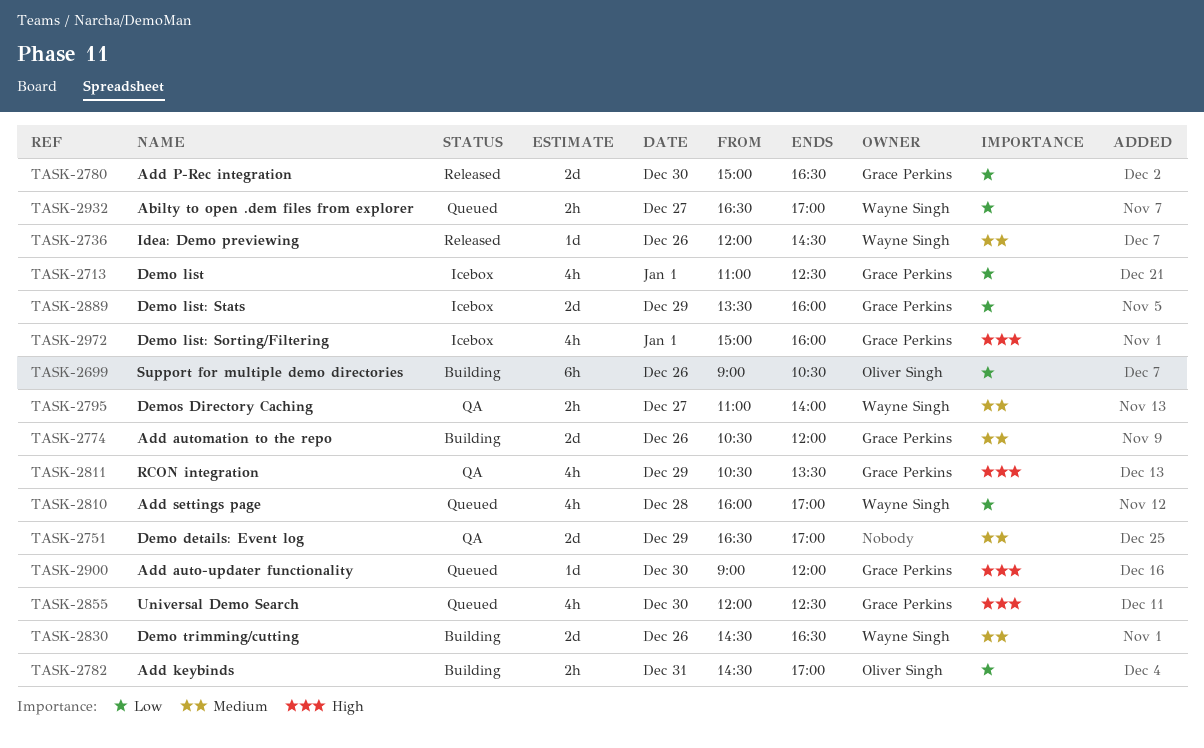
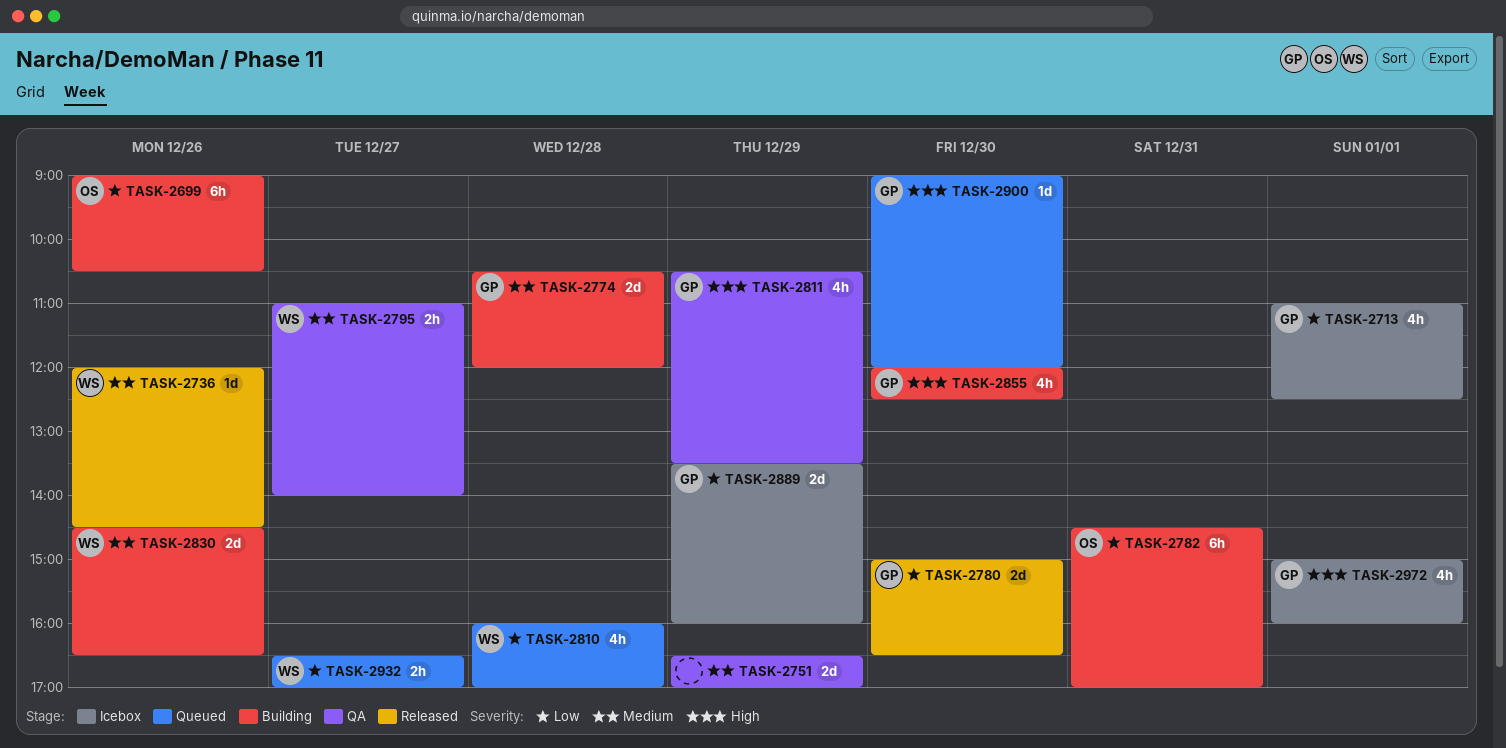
TASK-2774, day: Dec 26 -> Dec 28
TASK-2782, estimate: 2h -> 6h
TASK-2855, status: Queued -> Building

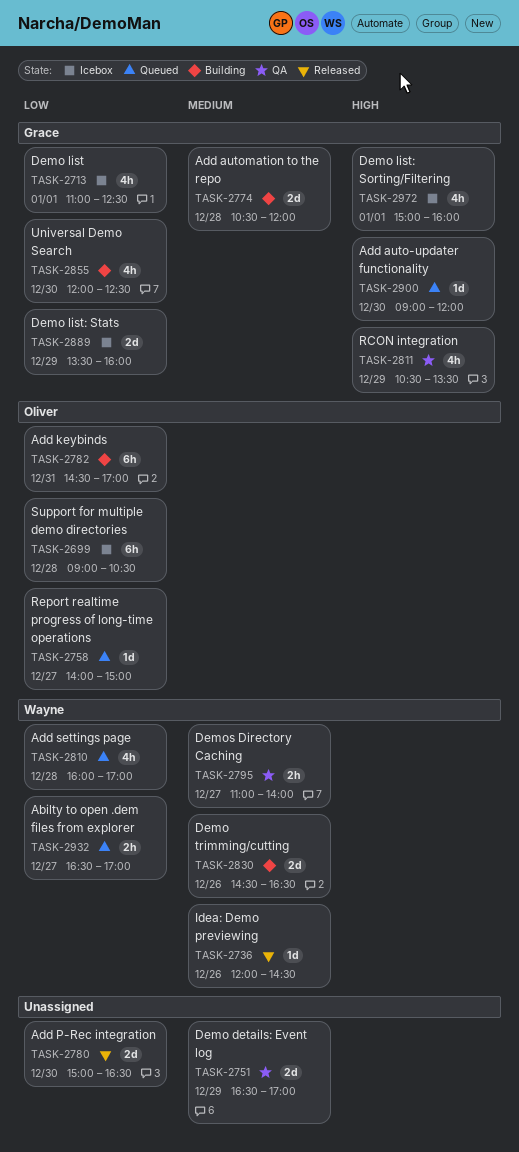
TASK-2699, status: Building -> Icebox
TASK-2699, day: Dec 26 -> Dec 28
TASK-2758: none -> present
TASK-2780, owner: Grace -> none
TASK-2855, priority: High -> Low

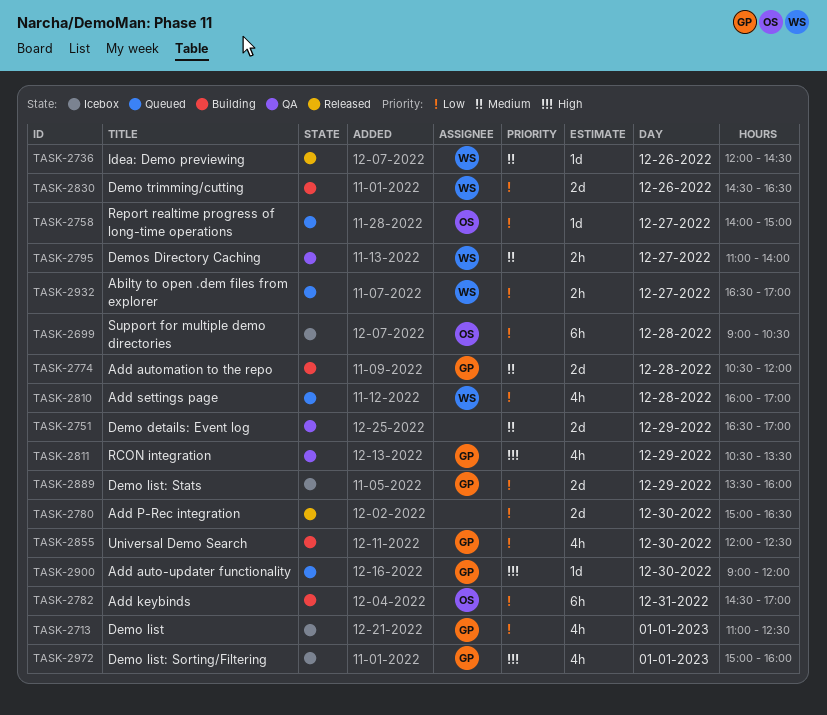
TASK-2830, priority: Medium -> Low

